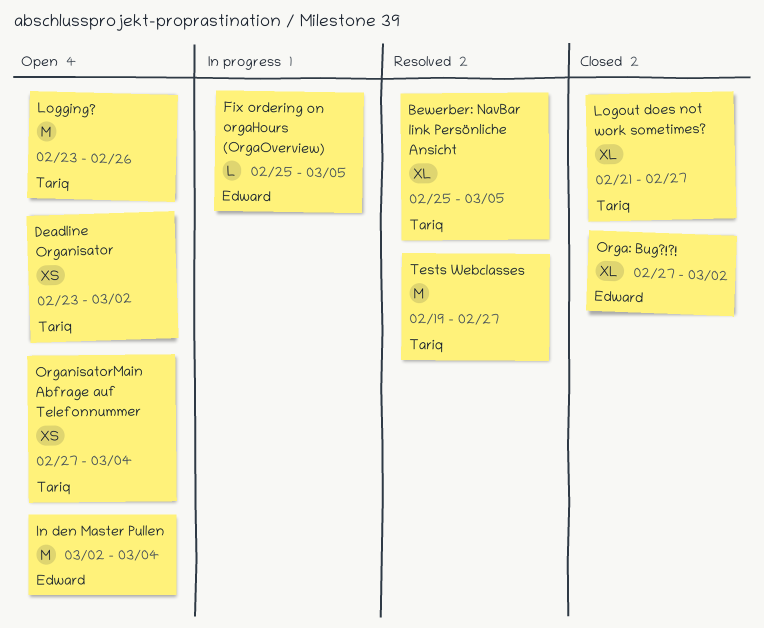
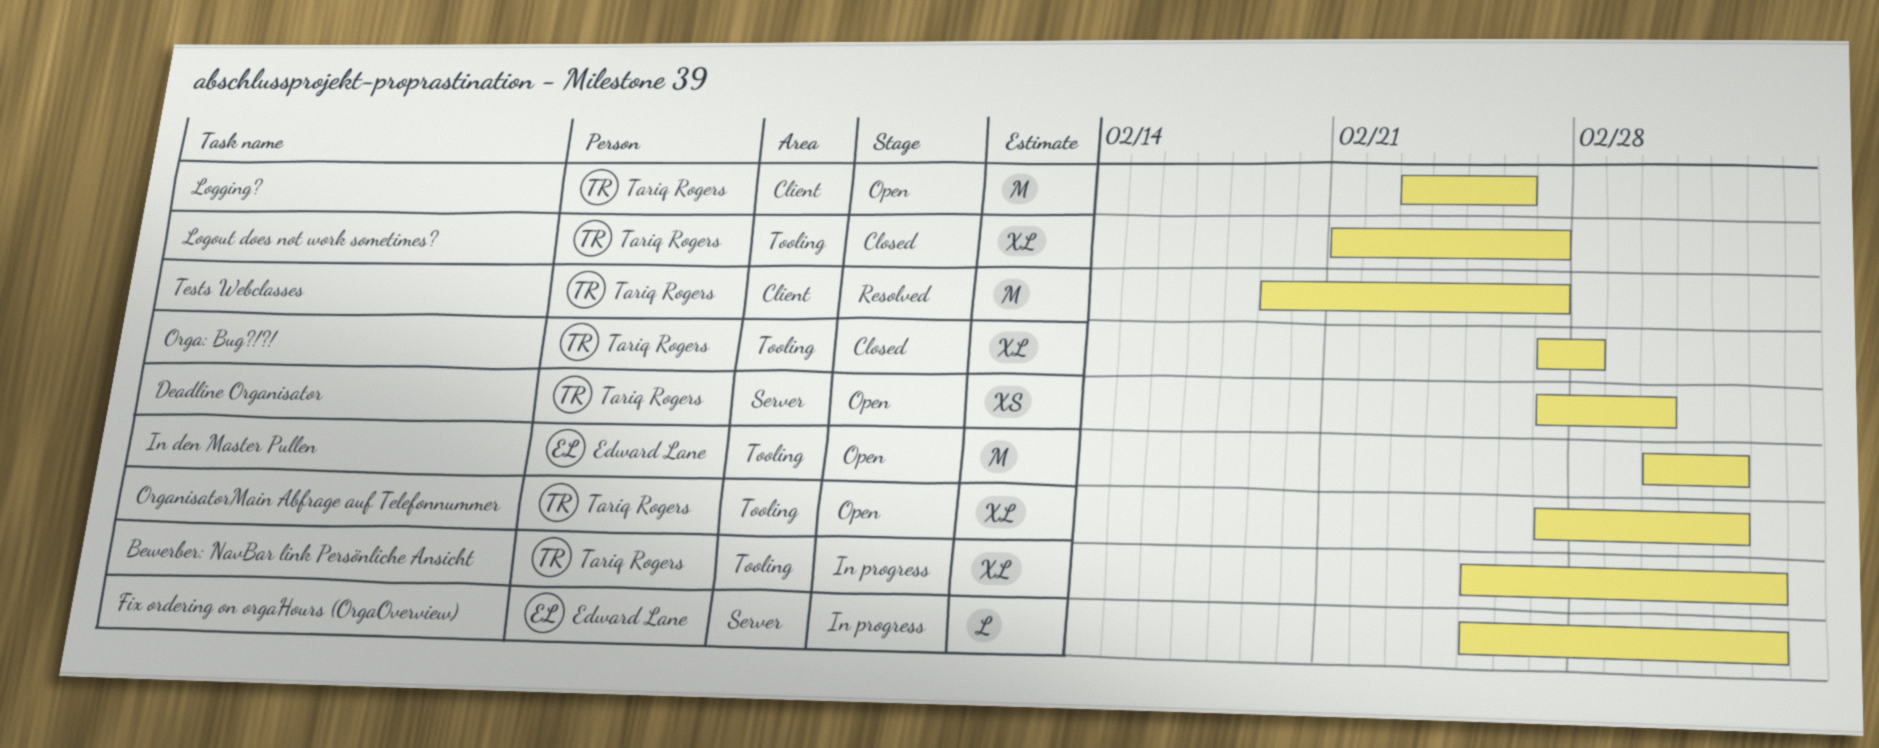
Bewerber: NavBar link Persönliche Ansicht, status: Resolved -> In progress
Deadline Organisator, start: Feb 23 -> Feb 27
Orga: Bug?!?!, owner: Edward Lane -> Tariq Rogers
Orga: Bug?!?!, due: Mar 2 -> Feb 28
OrganisatorMain Abfrage auf Telefonnummer, estimate: XS -> XL

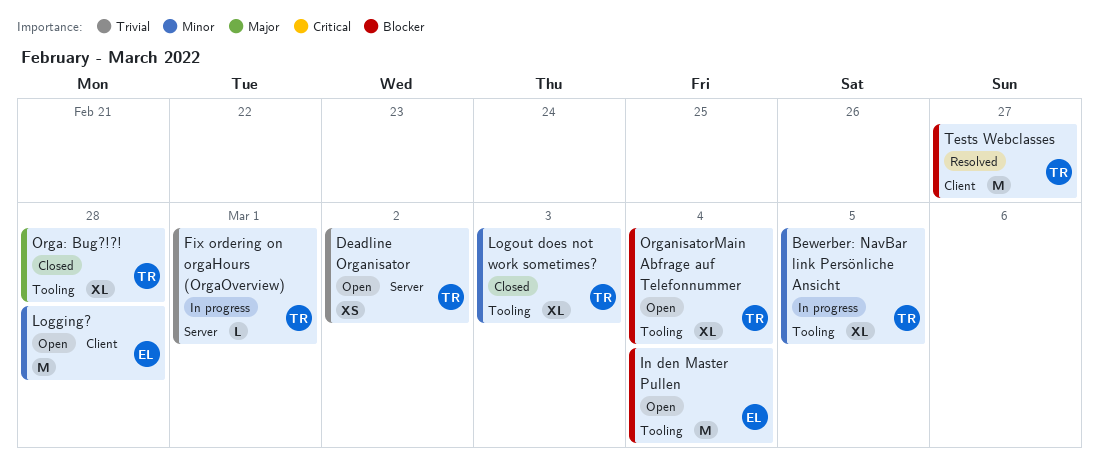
Fix ordering on orgaHours (OrgaOverview), owner: Edward Lane -> Tariq Rogers
Fix ordering on orgaHours (OrgaOverview), due: Mar 5 -> Mar 1
Logging?, owner: Tariq Rogers -> Edward Lane
Logging?, due: Feb 26 -> Feb 28
Logout does not work sometimes?, due: Feb 27 -> Mar 3

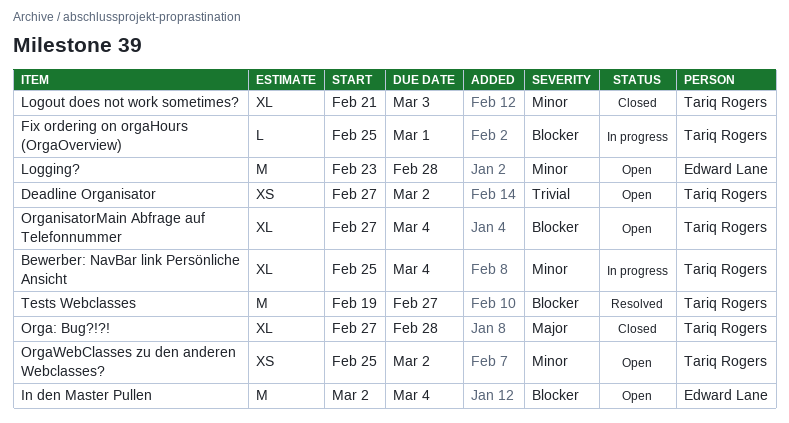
Bewerber: NavBar link Persönliche Ansicht, due: Mar 5 -> Mar 4
Fix ordering on orgaHours (OrgaOverview), priority: Trivial -> Blocker
OrgaWebClasses zu den anderen Webclasses?: none -> present

